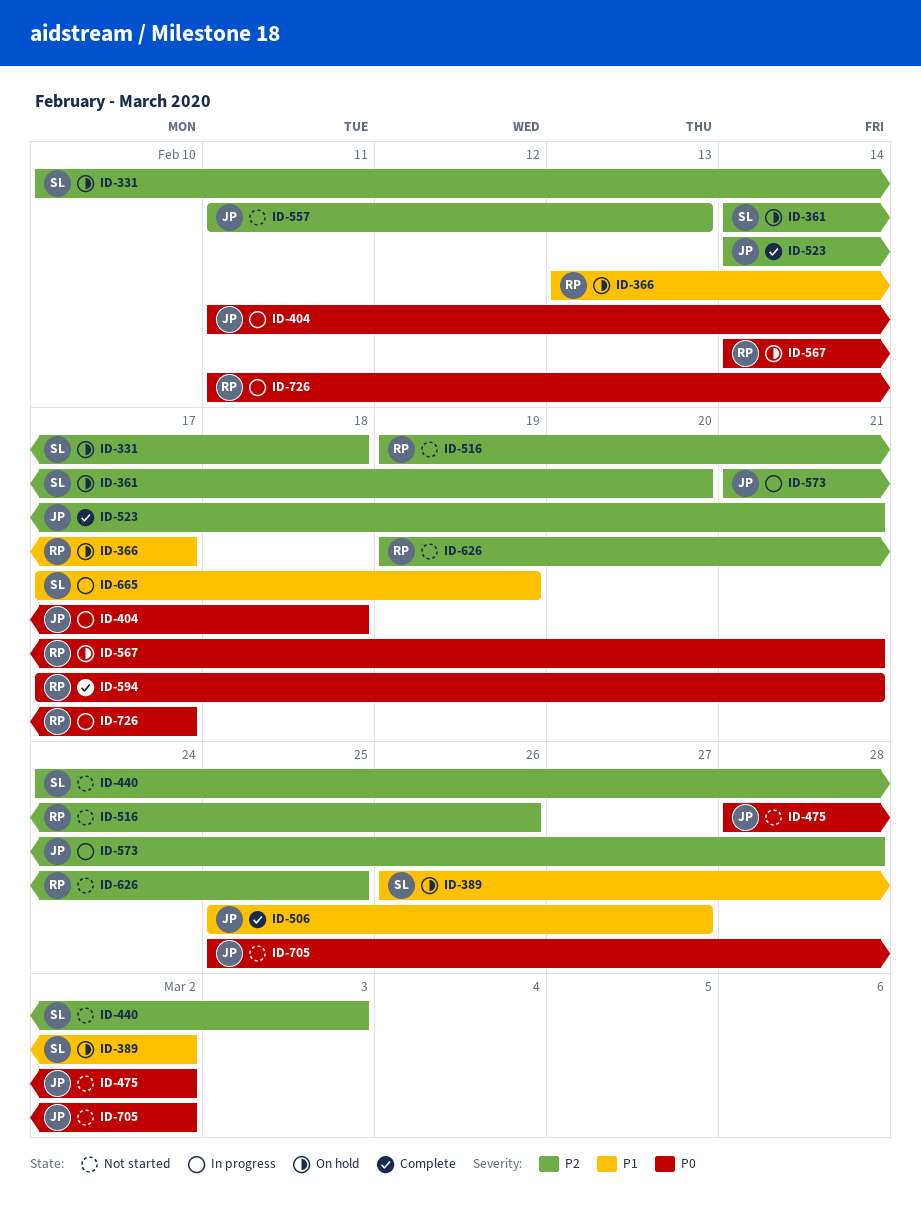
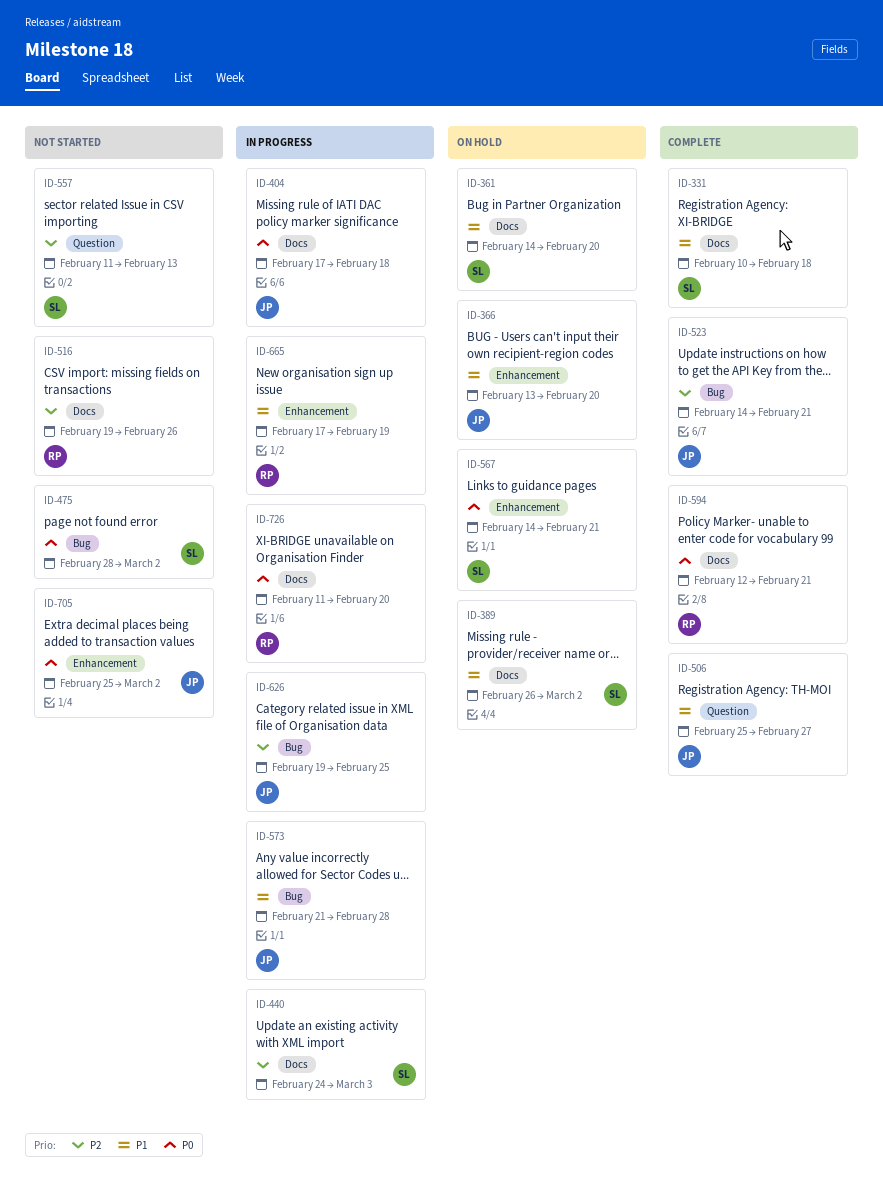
ID-331, status: On hold -> Complete
ID-331, priority: P2 -> P1
ID-361, priority: P2 -> P1
ID-366, owner: RP -> JP
ID-366, due: Feb 17 -> Feb 20
ID-404, start: Feb 11 -> Feb 17
ID-440, status: Not started -> In progress
ID-475, owner: JP -> SL
ID-557, owner: JP -> SL
ID-567, owner: RP -> SL
ID-573, priority: P2 -> P1
ID-594, start: Feb 17 -> Feb 12
ID-626, status: Not started -> In progress
ID-626, owner: RP -> JP
ID-665, owner: SL -> RP
ID-726, due: Feb 17 -> Feb 20

